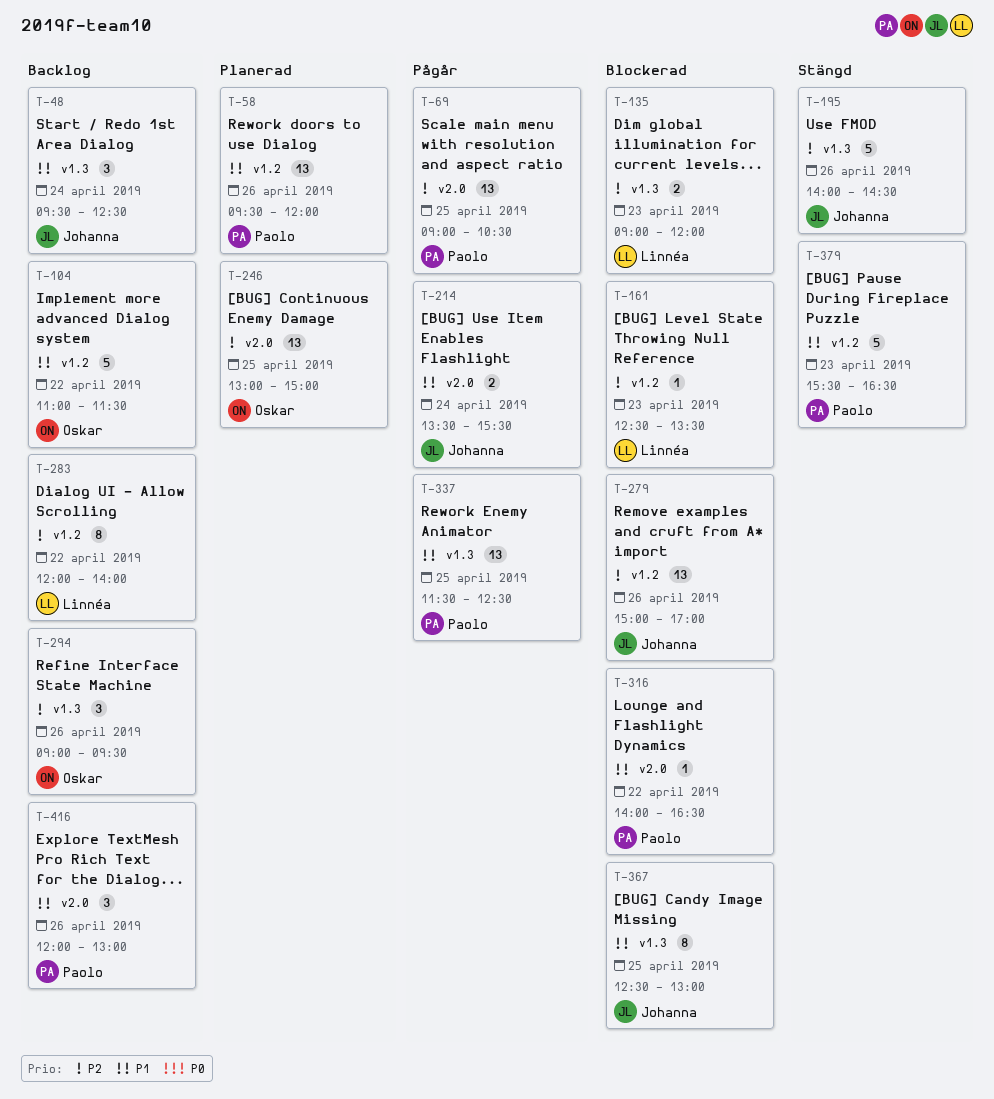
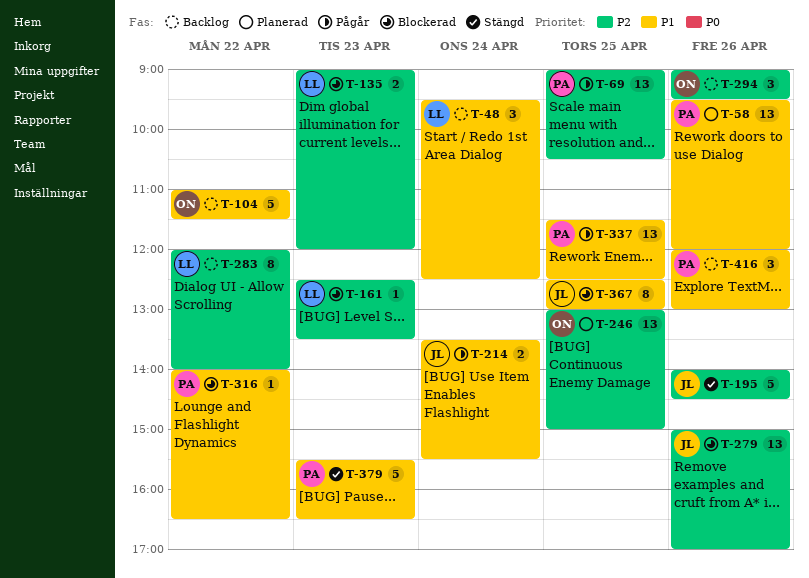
T-48, owner: Johanna -> Linnéa

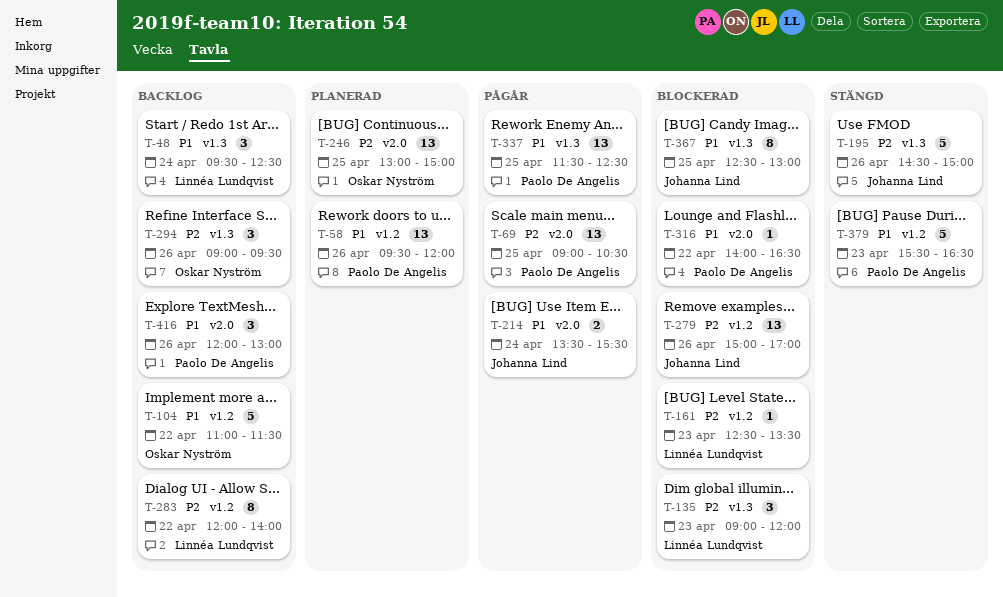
T-135, estimate: 2 -> 3
T-195, begins: 14:00 -> 14:30
T-195, ends: 14:30 -> 15:00

